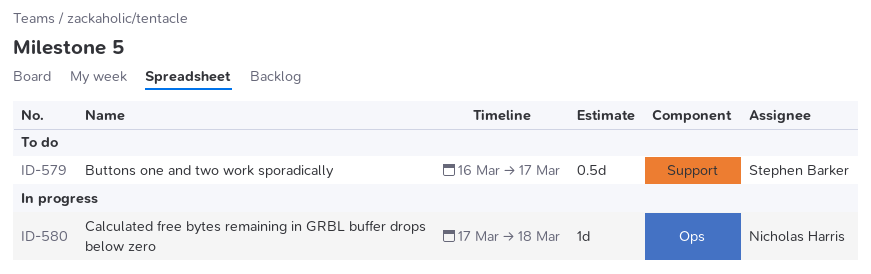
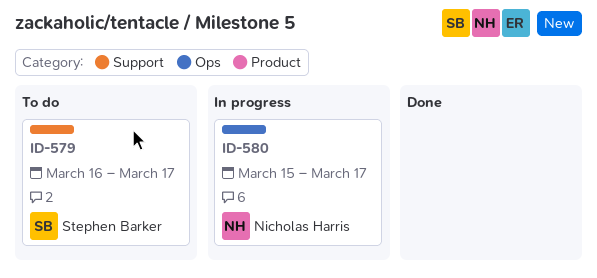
ID-580, start: Mar 17 -> Mar 15
ID-580, due: Mar 18 -> Mar 17

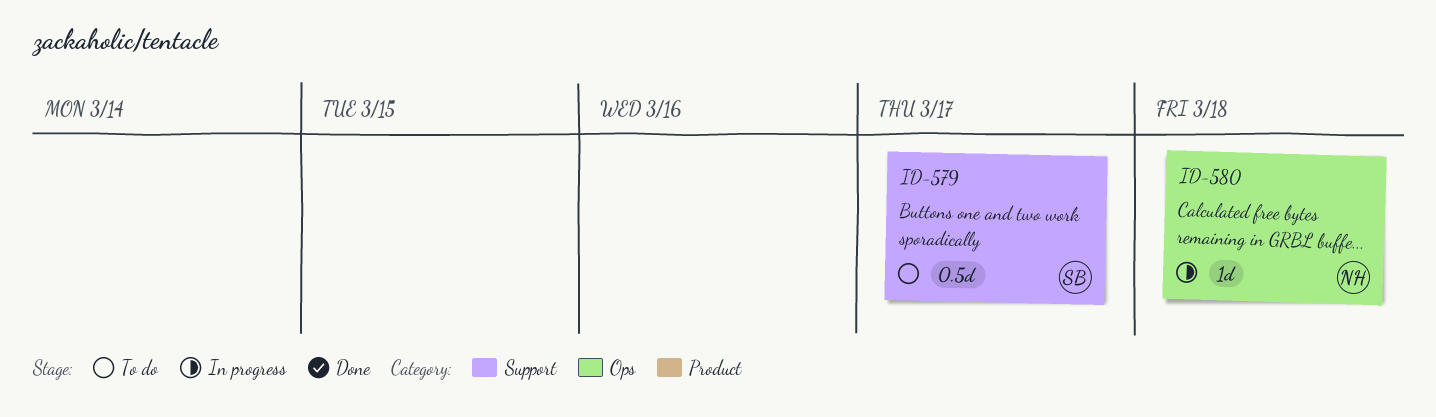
ID-580, due: Mar 17 -> Mar 18

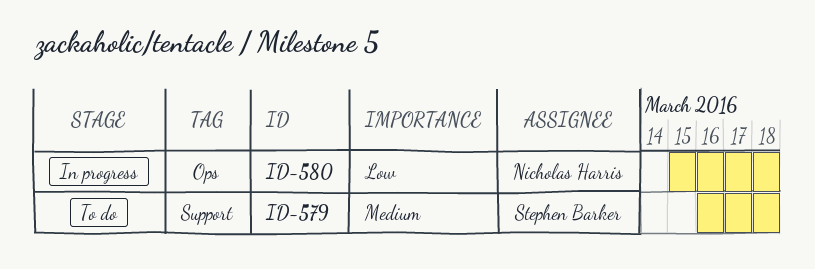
ID-579, due: Mar 17 -> Mar 18

